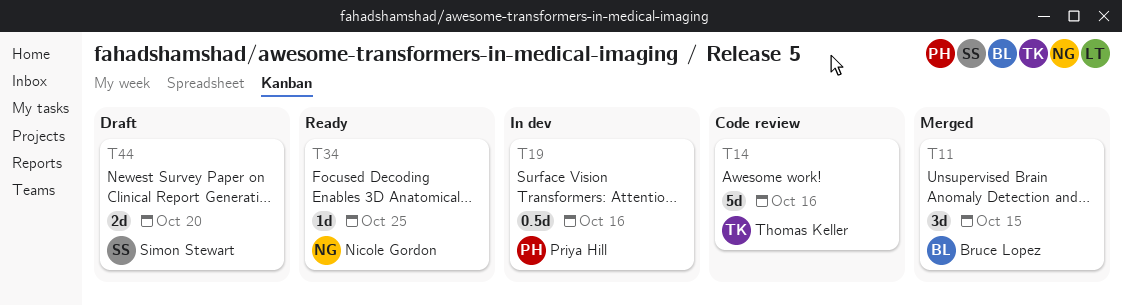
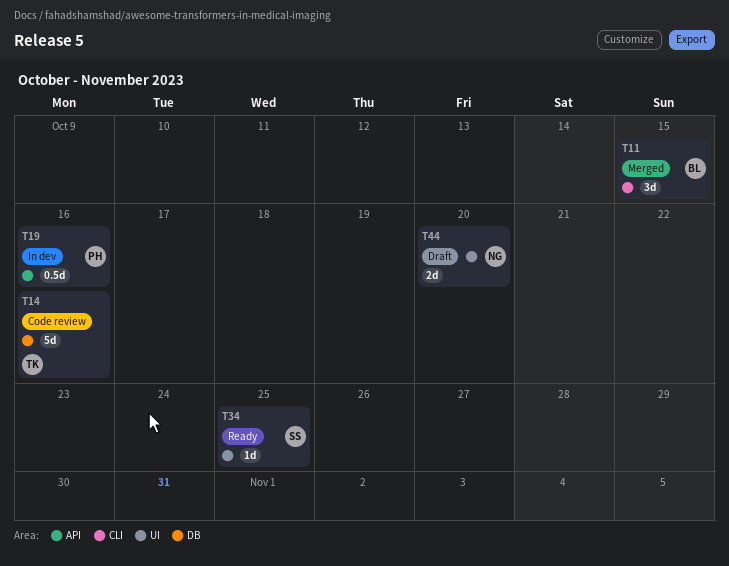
T34, owner: Nicole Gordon -> Simon Stewart
T44, owner: Simon Stewart -> Nicole Gordon

